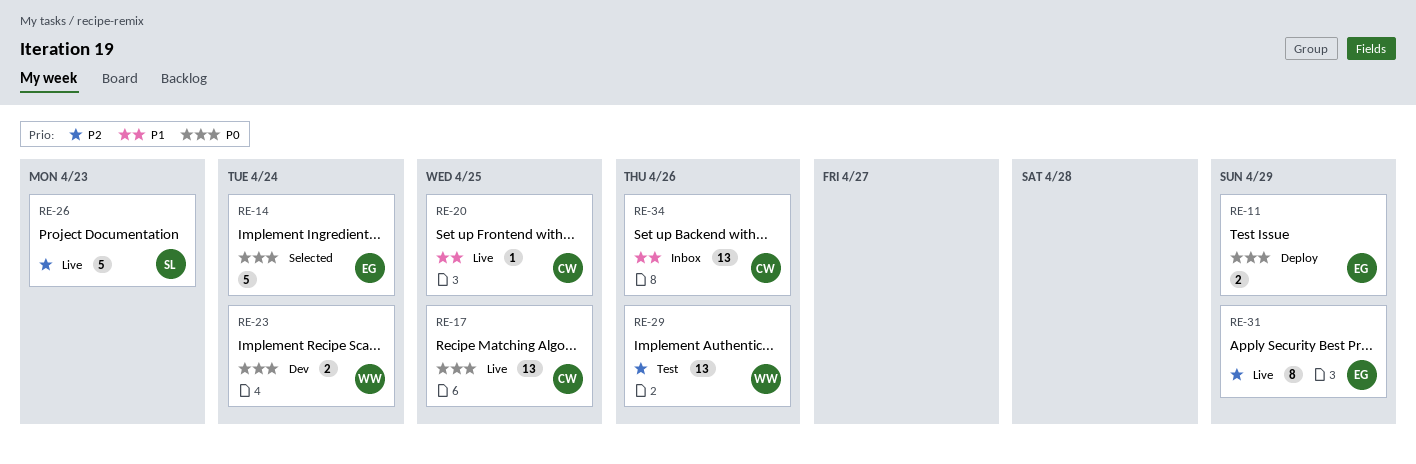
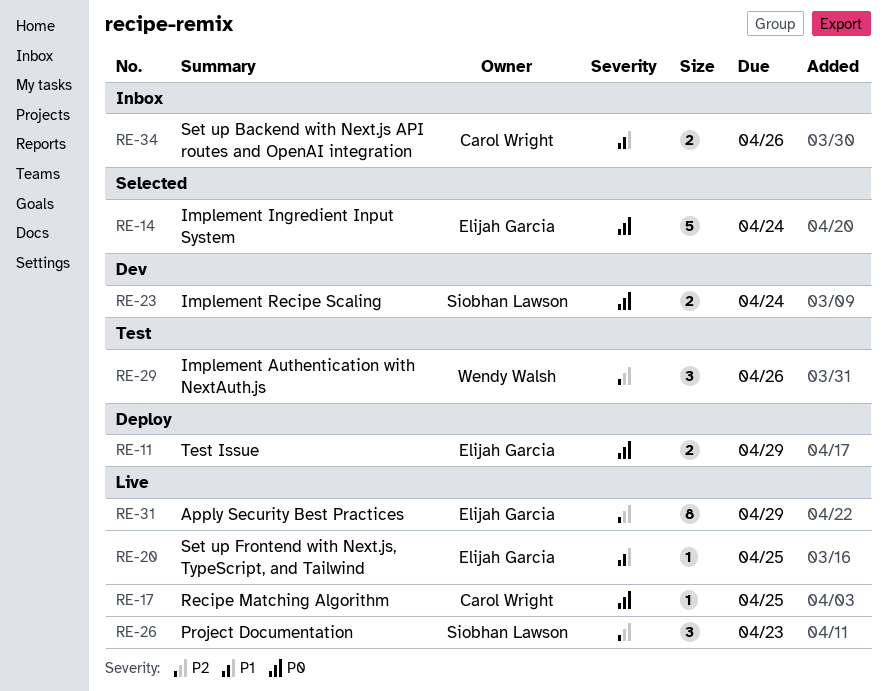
RE-17, estimate: 13 -> 1
RE-20, owner: Carol Wright -> Elijah Garcia
RE-23, owner: Wendy Walsh -> Siobhan Lawson
RE-26, estimate: 5 -> 3
RE-29, estimate: 13 -> 3
RE-34, estimate: 13 -> 2

